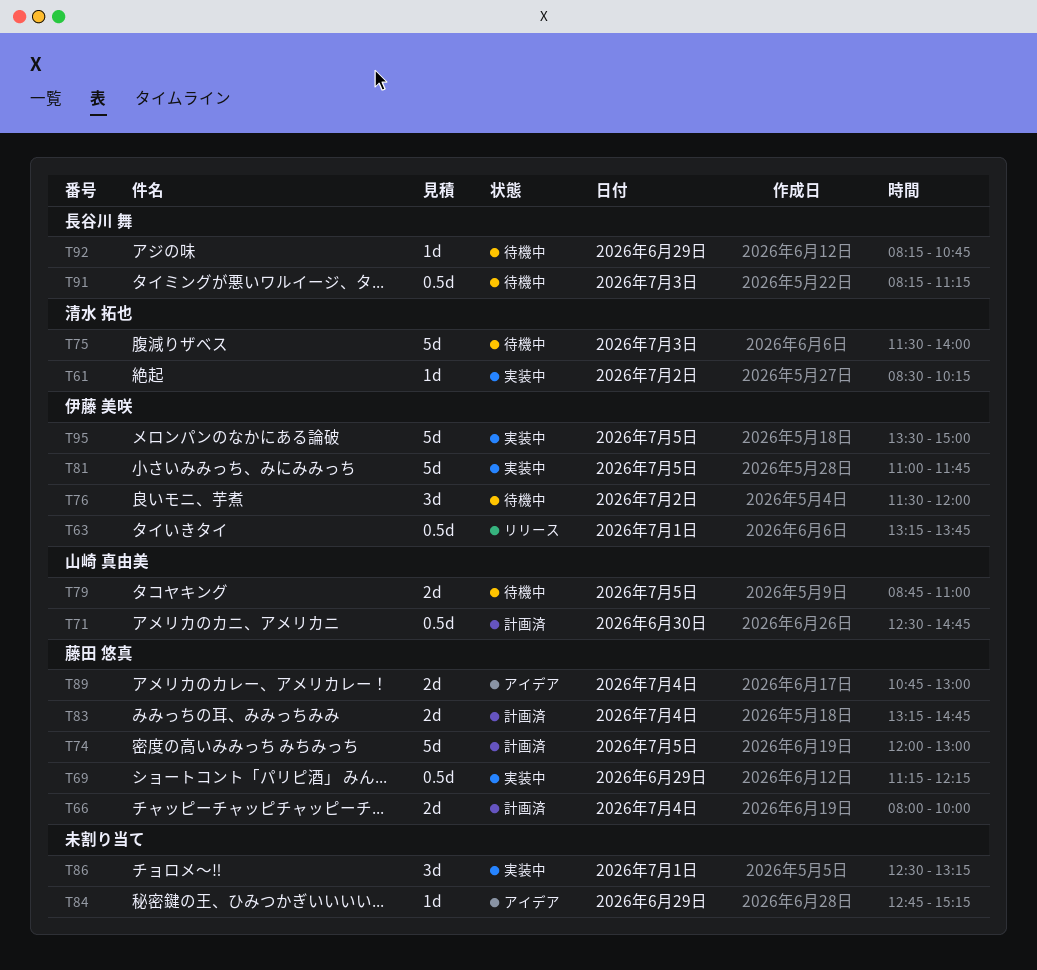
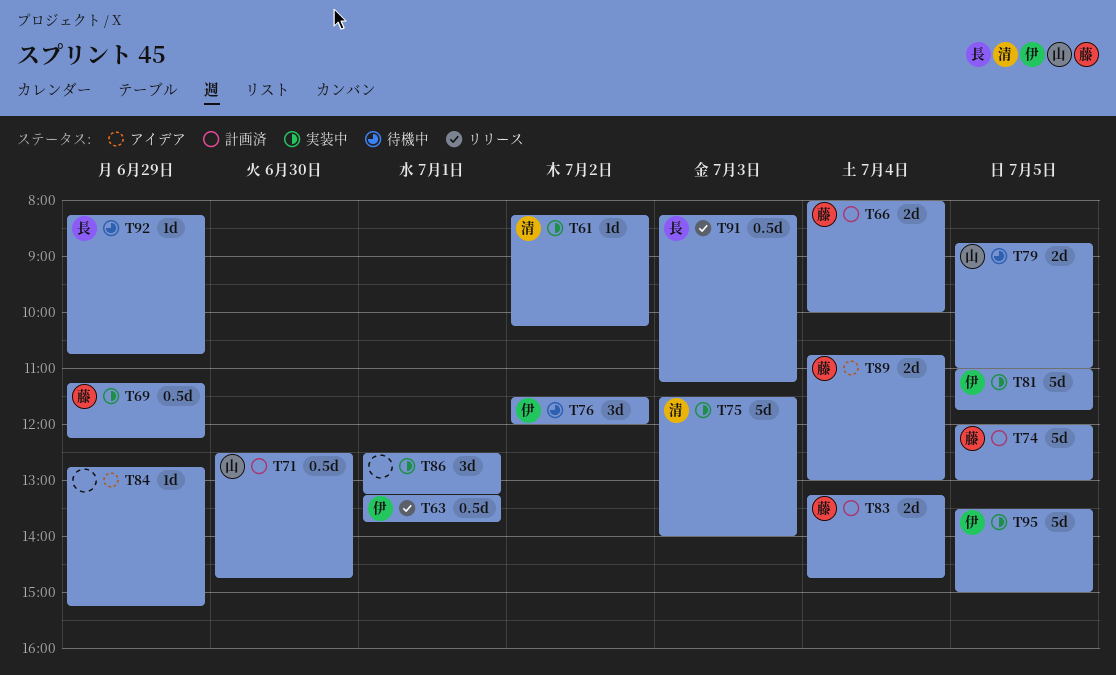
T61, begins: 08:30 -> 08:15
T75, status: 待機中 -> 実装中
T91, status: 待機中 -> リリース

